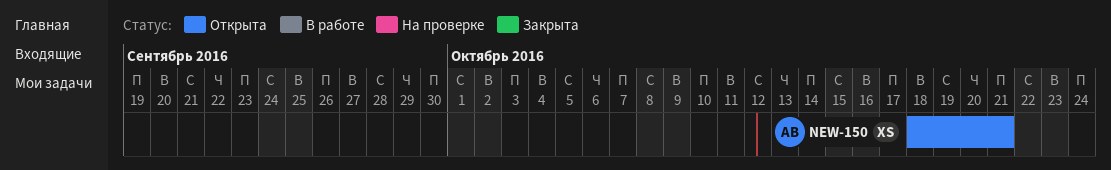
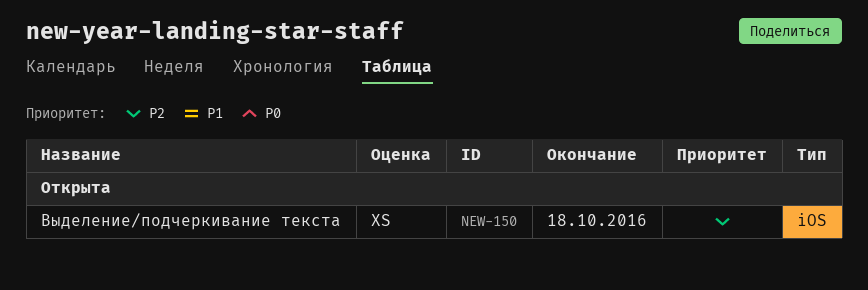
NEW-150, due: Oct 21 -> Oct 18

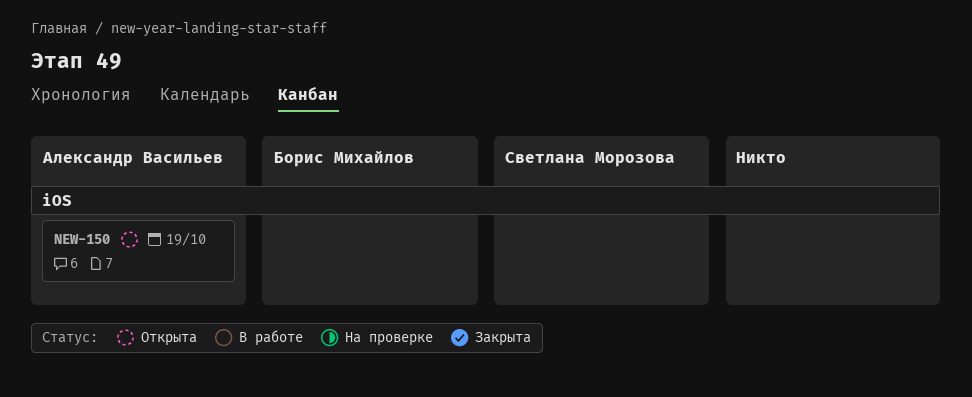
NEW-150, due: Oct 18 -> Oct 19

